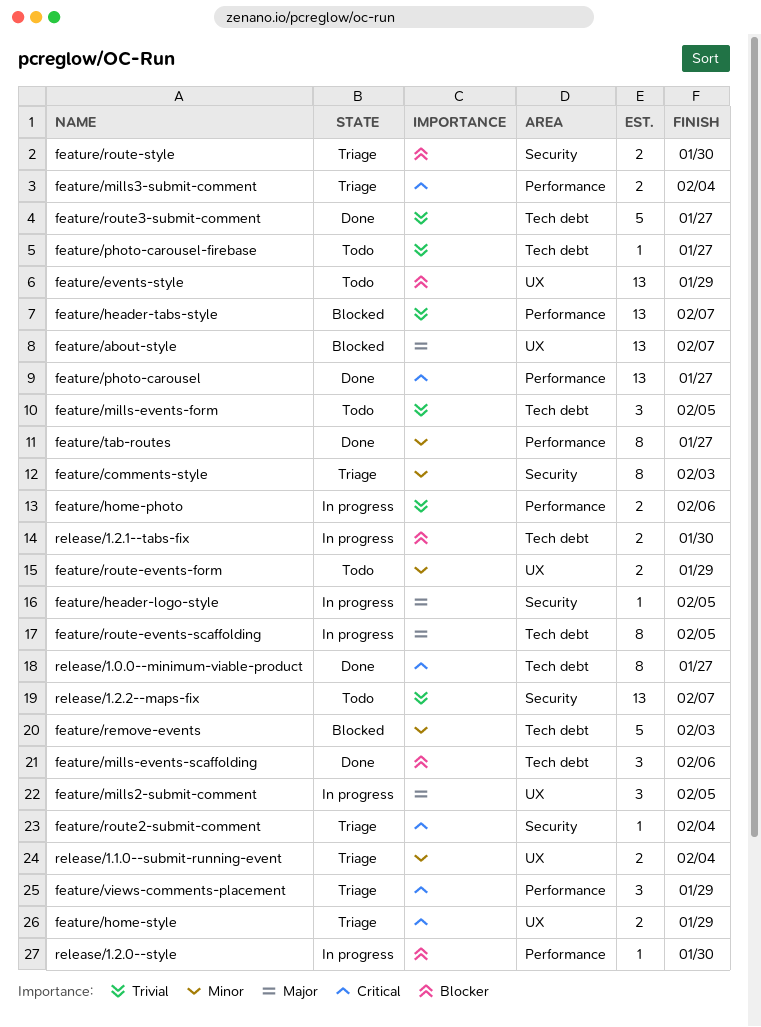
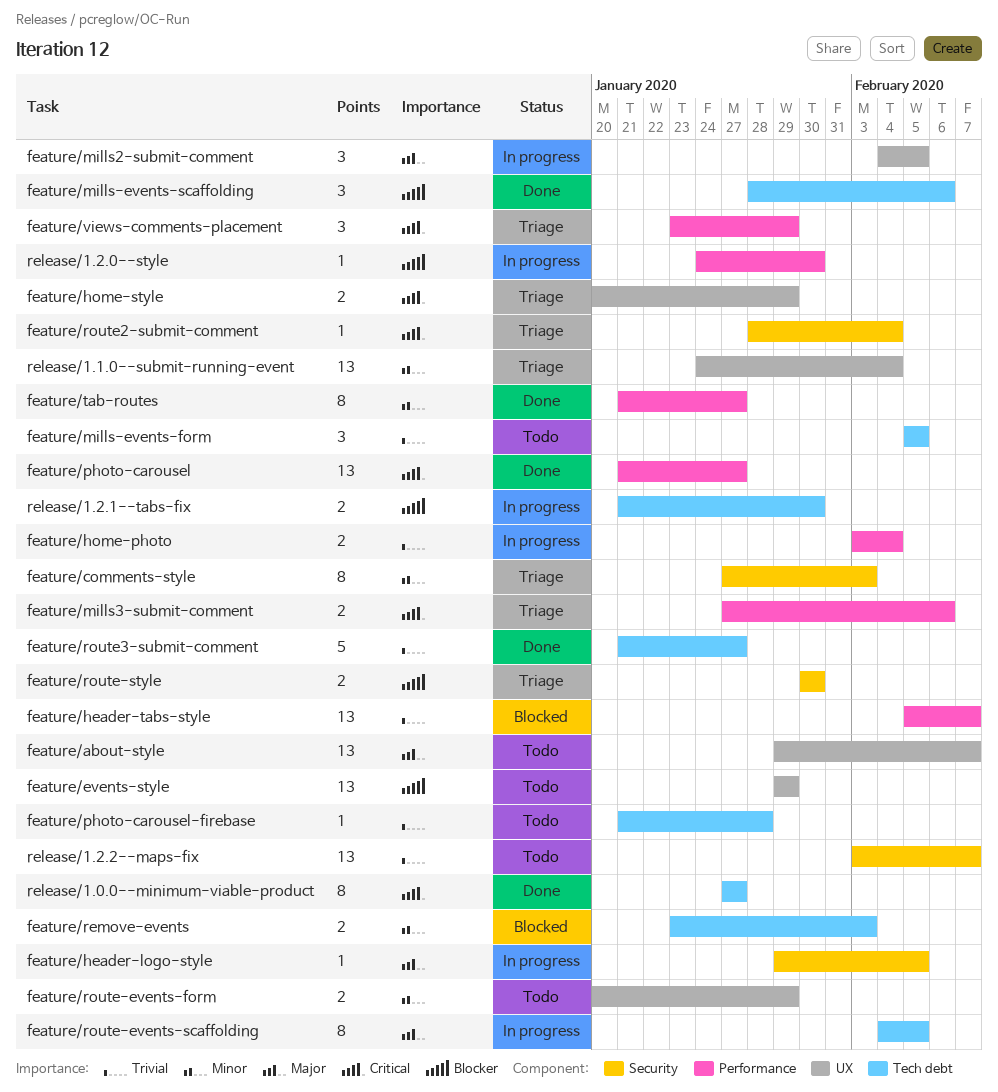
feature/about-style, status: Blocked -> Todo
feature/home-photo, due: Feb 6 -> Feb 4
feature/mills3-submit-comment, due: Feb 4 -> Feb 6
feature/photo-carousel-firebase, due: Jan 27 -> Jan 28
feature/remove-events, estimate: 5 -> 2
release/1.1.0--submit-running-event, estimate: 2 -> 13

